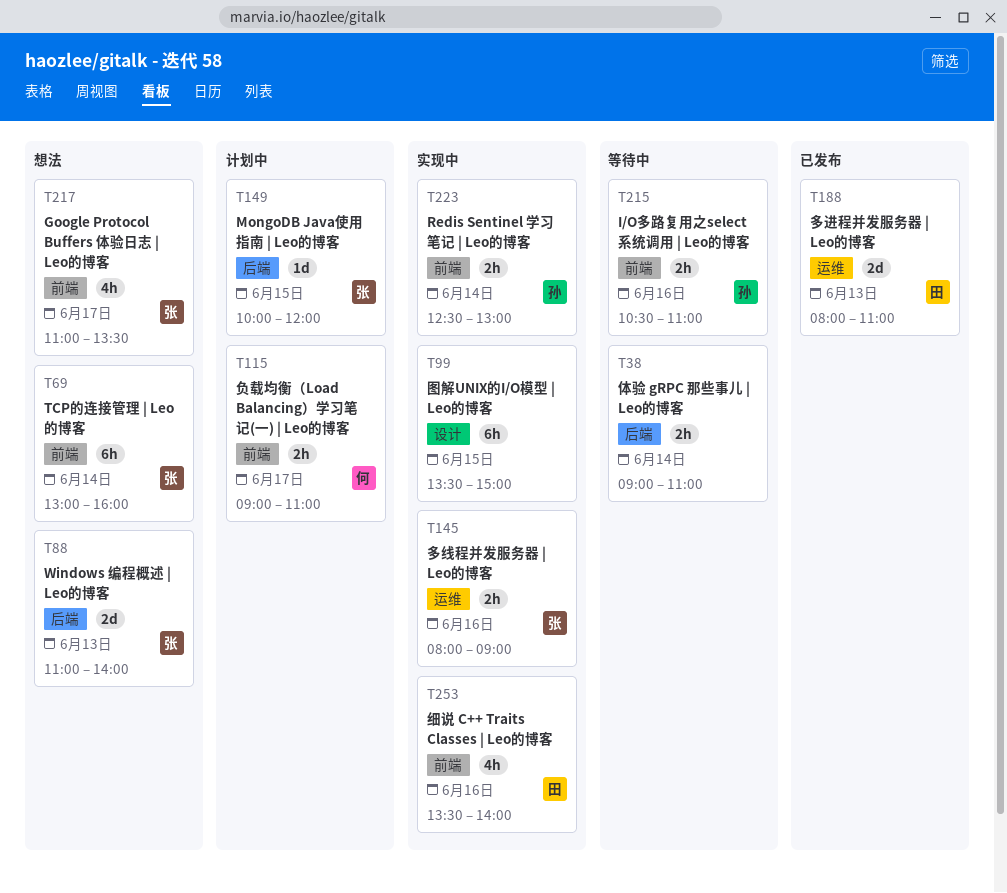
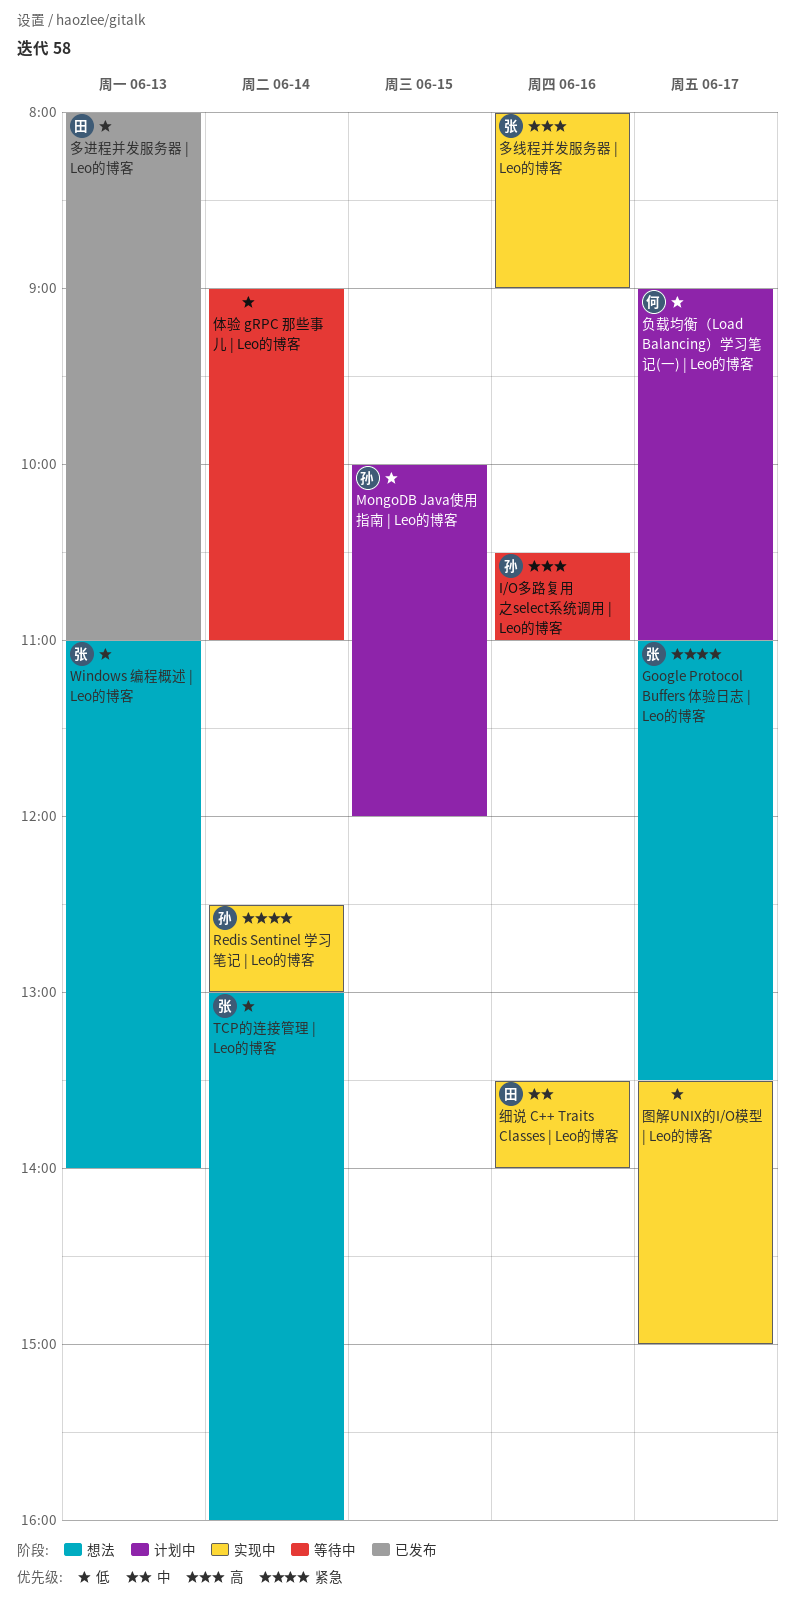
MongoDB Java使用指南 | Leo的博客, owner: 张 -> 孙
图解UNIX的I/O模型 | Leo的博客, day: Jun 15 -> Jun 17

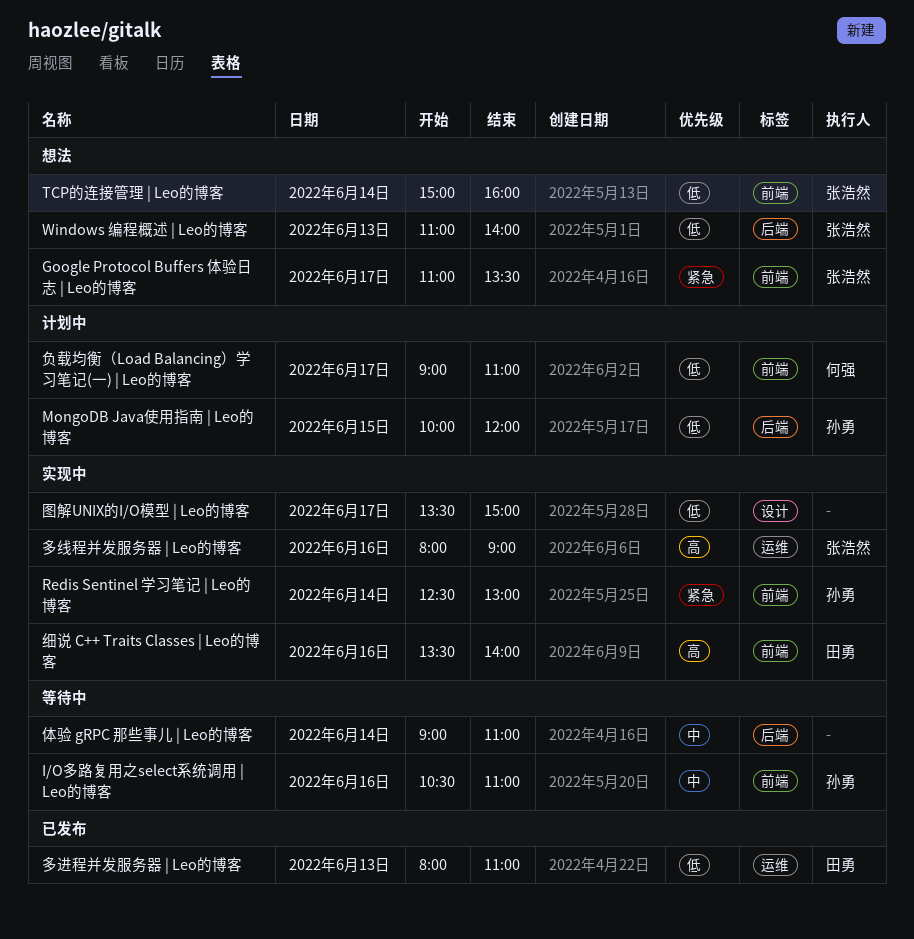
I/O多路复用之select系统调用 | Leo的博客, priority: 高 -> 中
TCP的连接管理 | Leo的博客, begins: 13:00 -> 15:00
体验 gRPC 那些事儿 | Leo的博客, priority: 低 -> 中
细说 C++ Traits Classes | Leo的博客, priority: 中 -> 高

